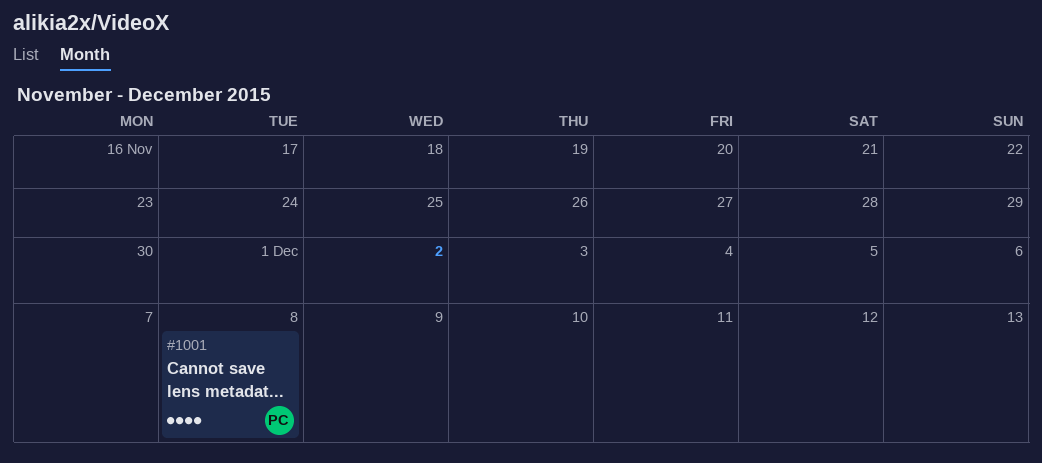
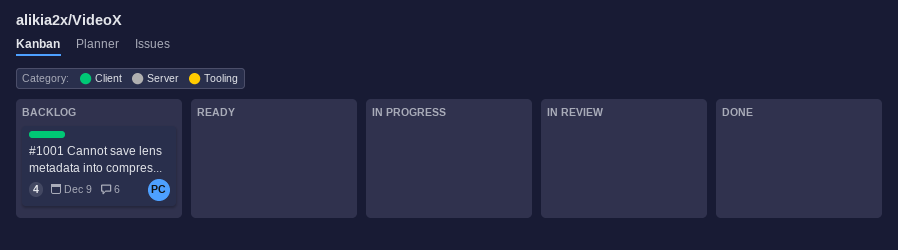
#1001, due: Dec 8 -> Dec 9

